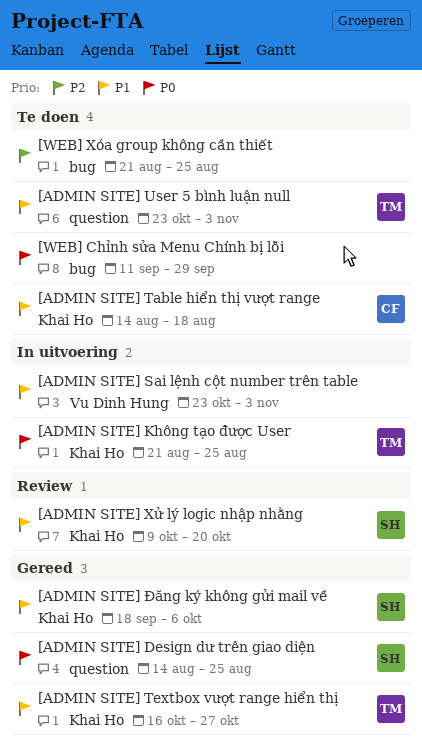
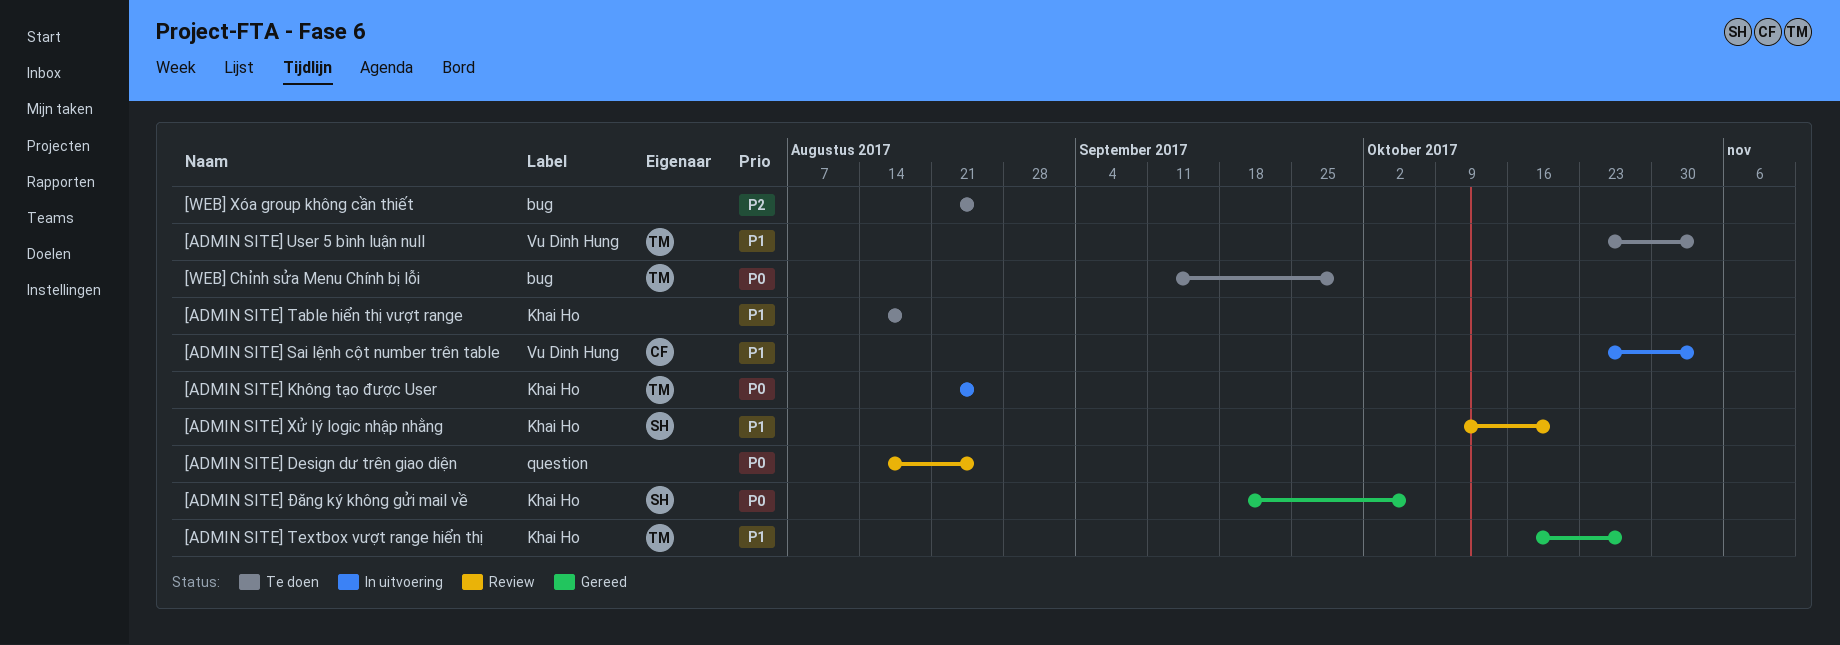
[ADMIN SITE] Design dư trên giao diện, status: Gereed -> Review
[ADMIN SITE] Design dư trên giao diện, owner: SH -> none
[ADMIN SITE] Sai lệnh cột number trên table, owner: none -> CF
[ADMIN SITE] Table hiển thị vượt range, owner: CF -> none
[ADMIN SITE] User 5 bình luận null, label: question -> Vu Dinh Hung
[ADMIN SITE] Đăng ký không gửi mail về, priority: P1 -> P0
[WEB] Chỉnh sửa Menu Chính bị lỗi, owner: none -> TM

